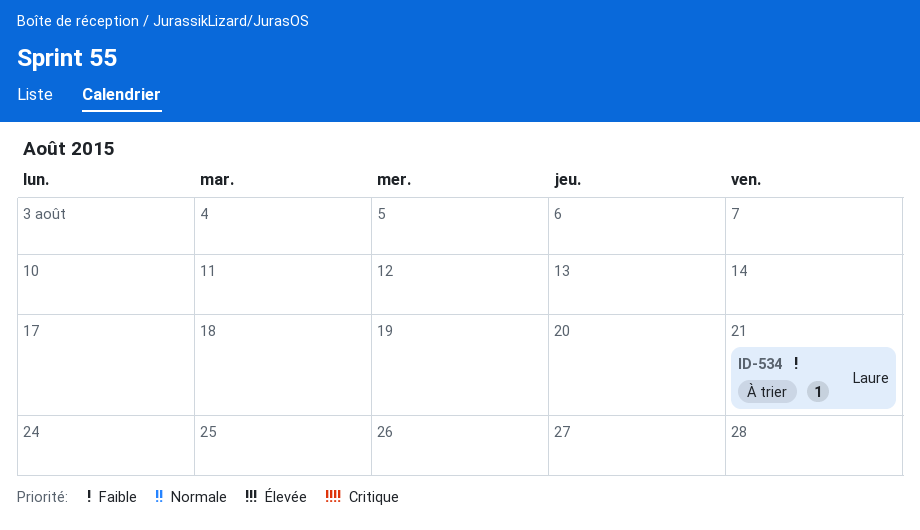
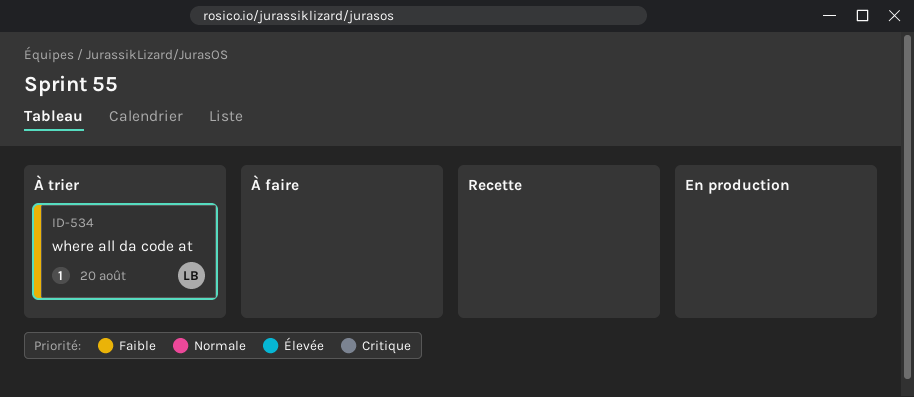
ID-534, due: Aug 21 -> Aug 20

